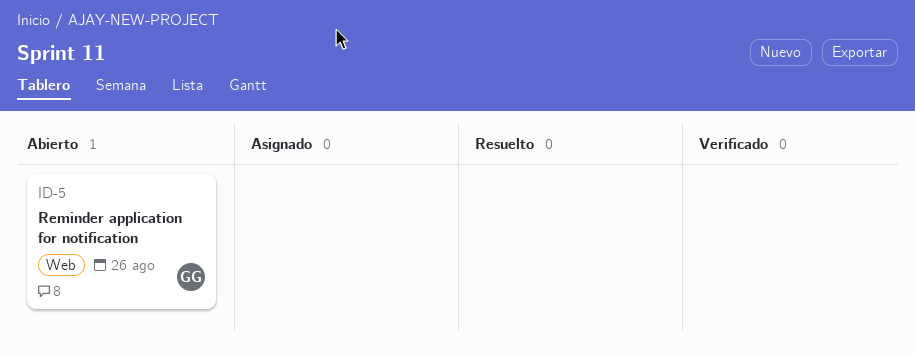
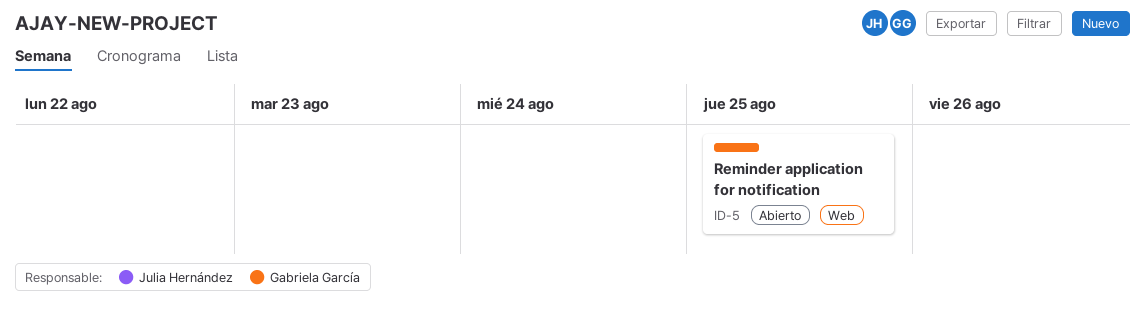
ID-5, due: Aug 26 -> Aug 25

